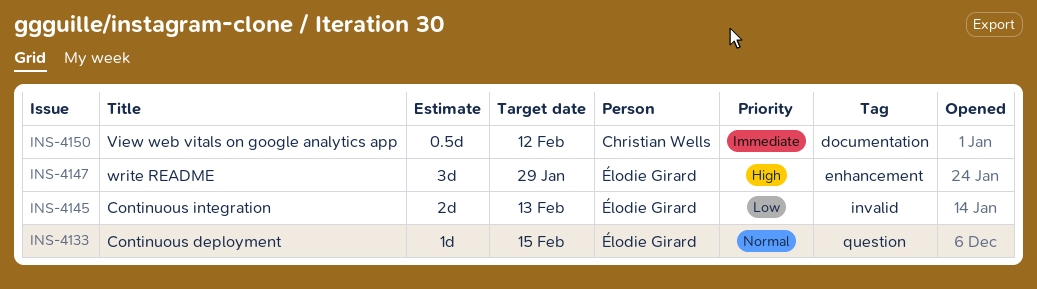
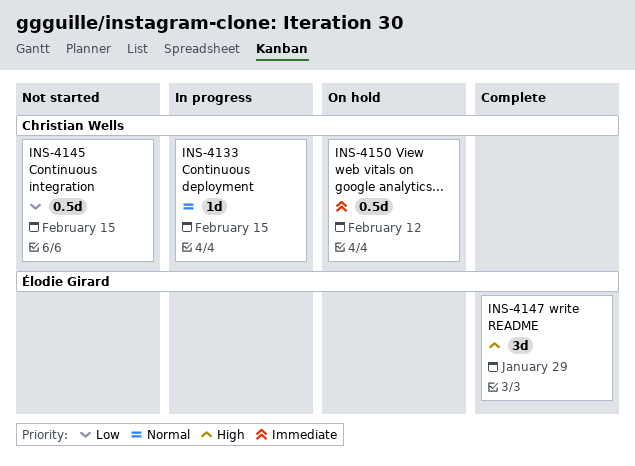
INS-4133, owner: Élodie Girard -> Christian Wells
INS-4145, owner: Élodie Girard -> Christian Wells
INS-4145, estimate: 2d -> 0.5d
INS-4145, due: Feb 13 -> Feb 15

